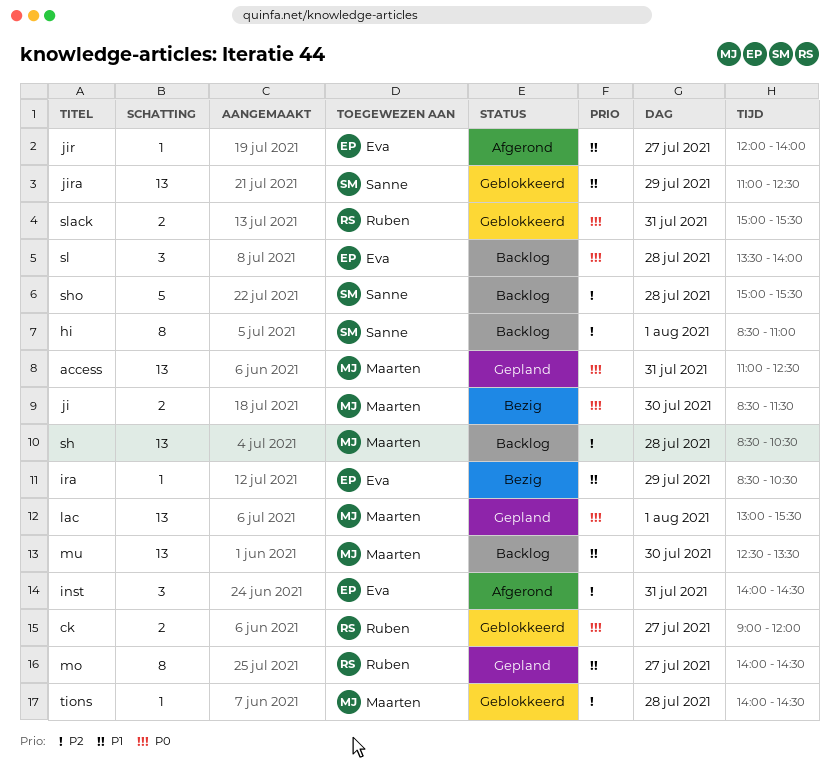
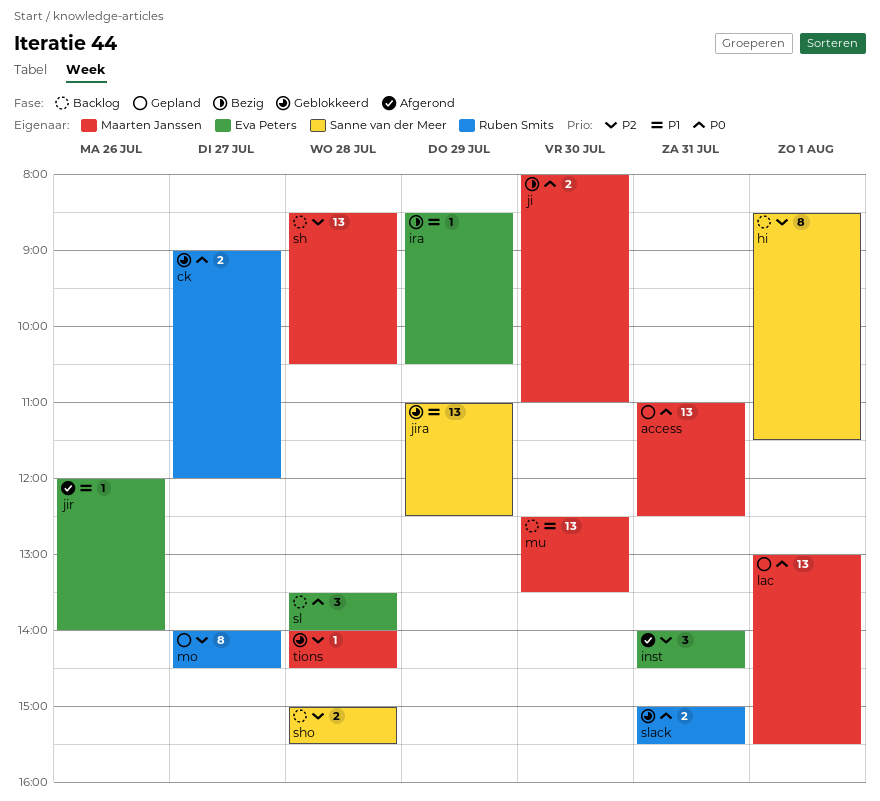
hi, ends: 11:00 -> 11:30
ji, begins: 08:30 -> 08:00
ji, ends: 11:30 -> 11:00
jir, day: Jul 27 -> Jul 26
mo, priority: P1 -> P2
sho, estimate: 5 -> 2

